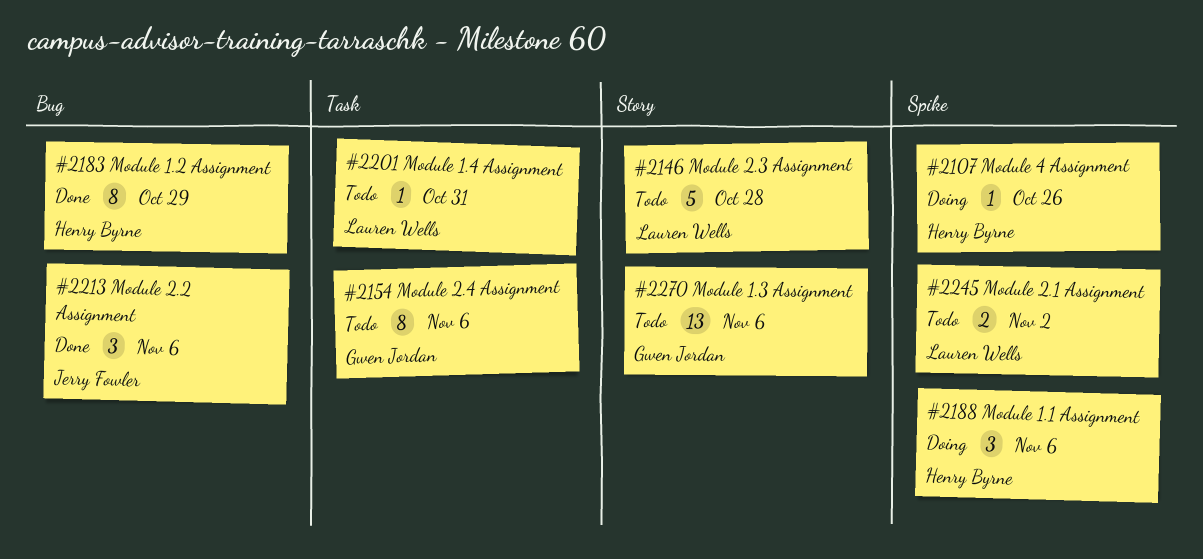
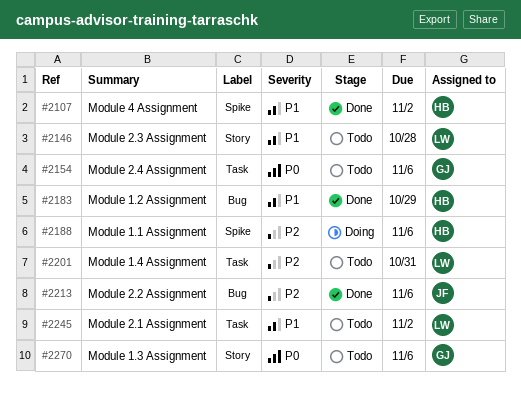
#2107, status: Doing -> Done
#2107, due: Oct 26 -> Nov 2
#2245, label: Spike -> Task

